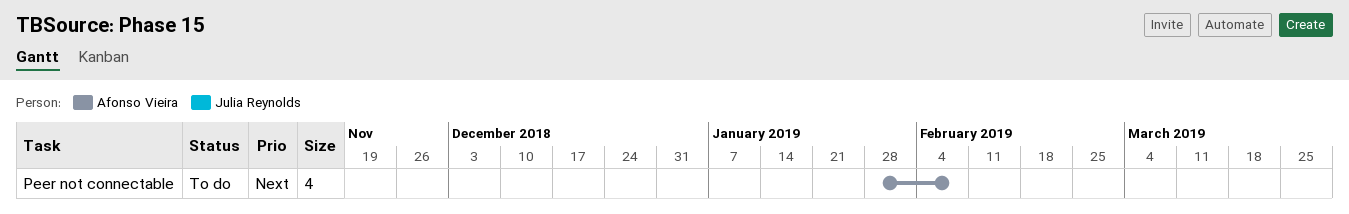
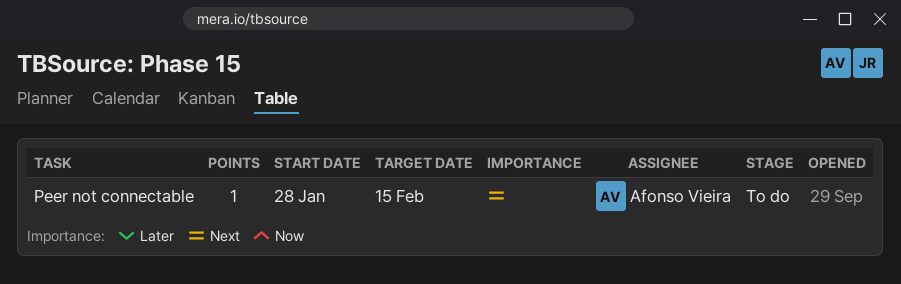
Peer not connectable, estimate: 4 -> 1
Peer not connectable, due: Feb 8 -> Feb 15

